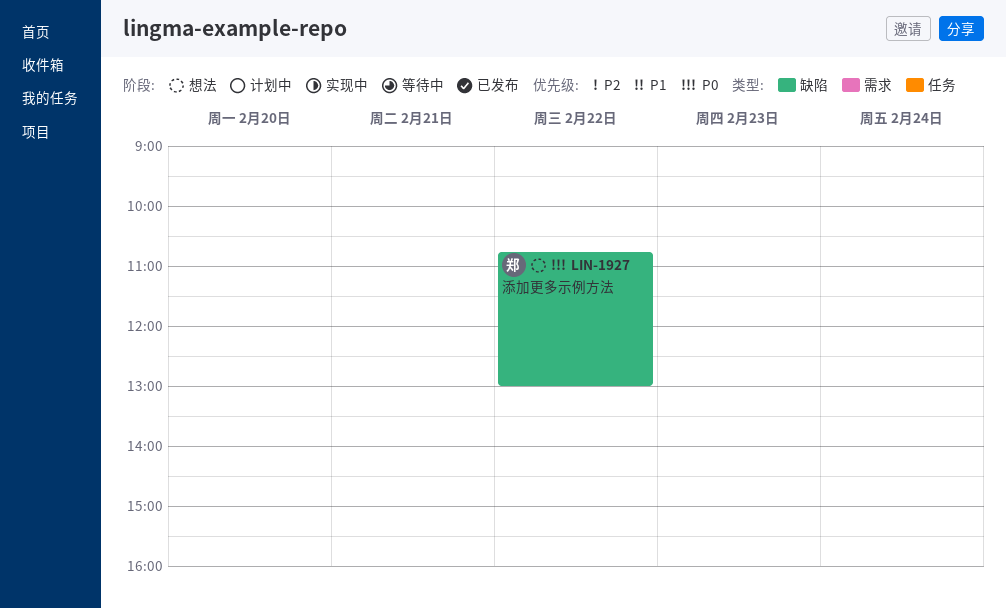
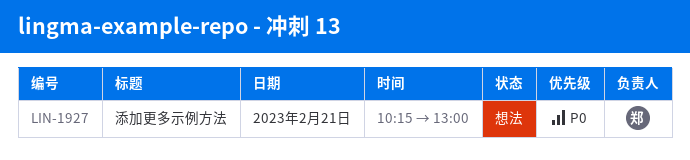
LIN-1927, day: Feb 22 -> Feb 21
LIN-1927, begins: 10:45 -> 10:15

